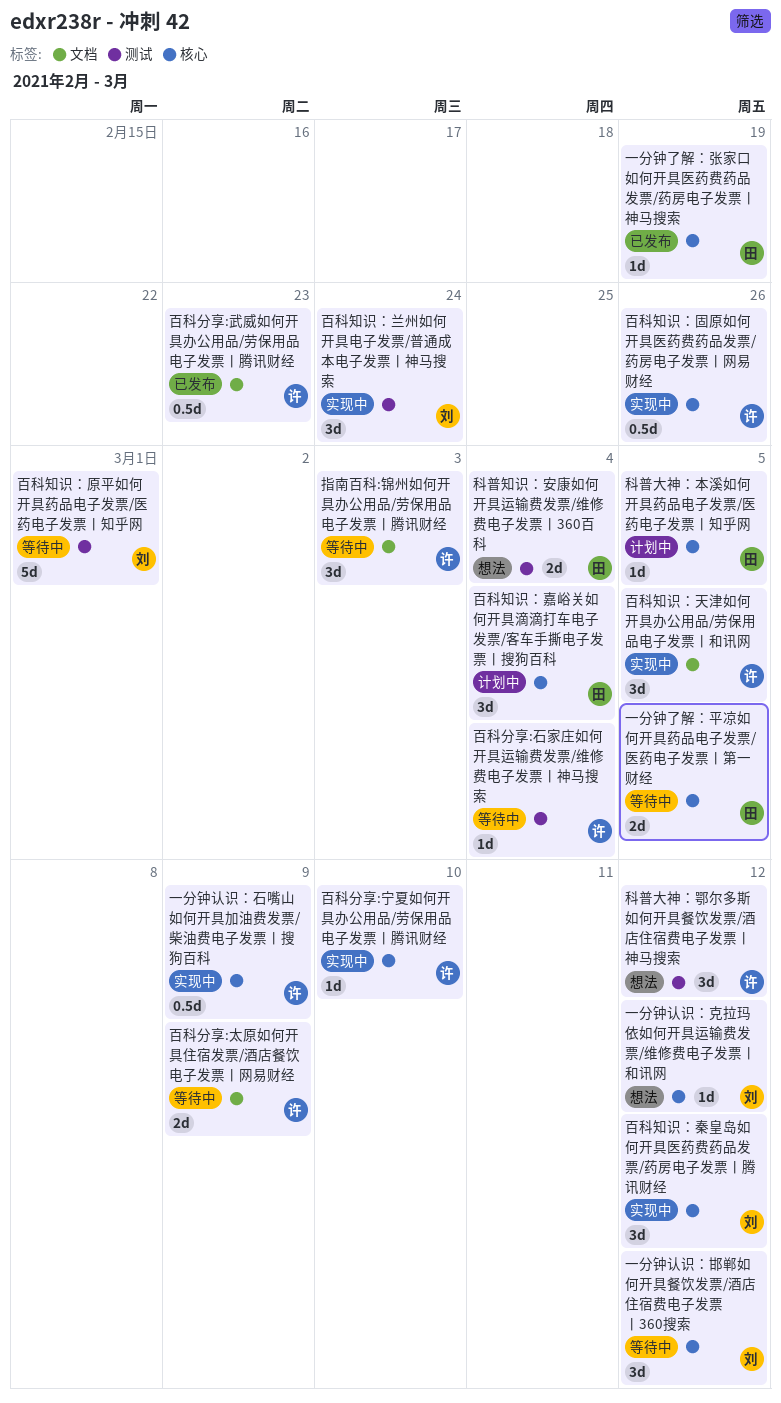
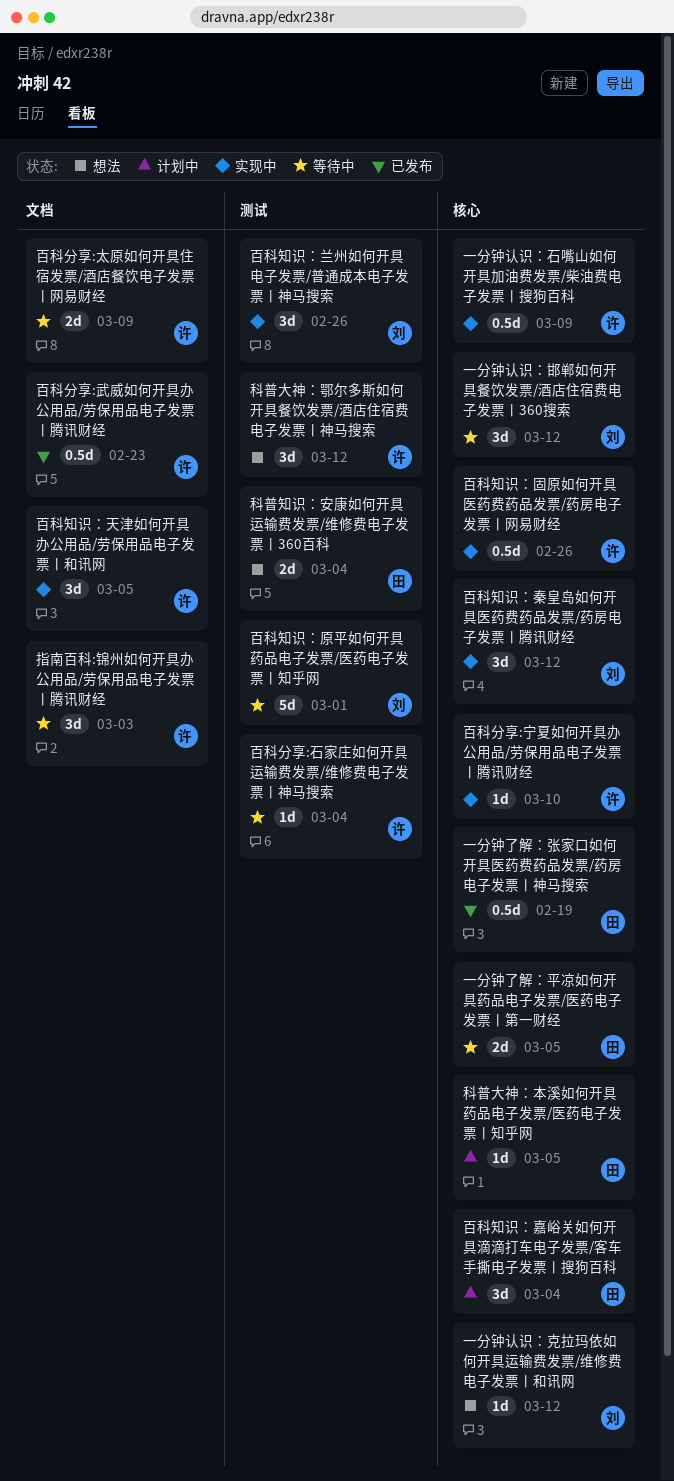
一分钟了解：张家口如何开具医药费药品发票/药房电子发票丨神马搜索, estimate: 1d -> 0.5d
百科知识：兰州如何开具电子发票/普通成本电子发票丨神马搜索, due: Feb 24 -> Feb 26

